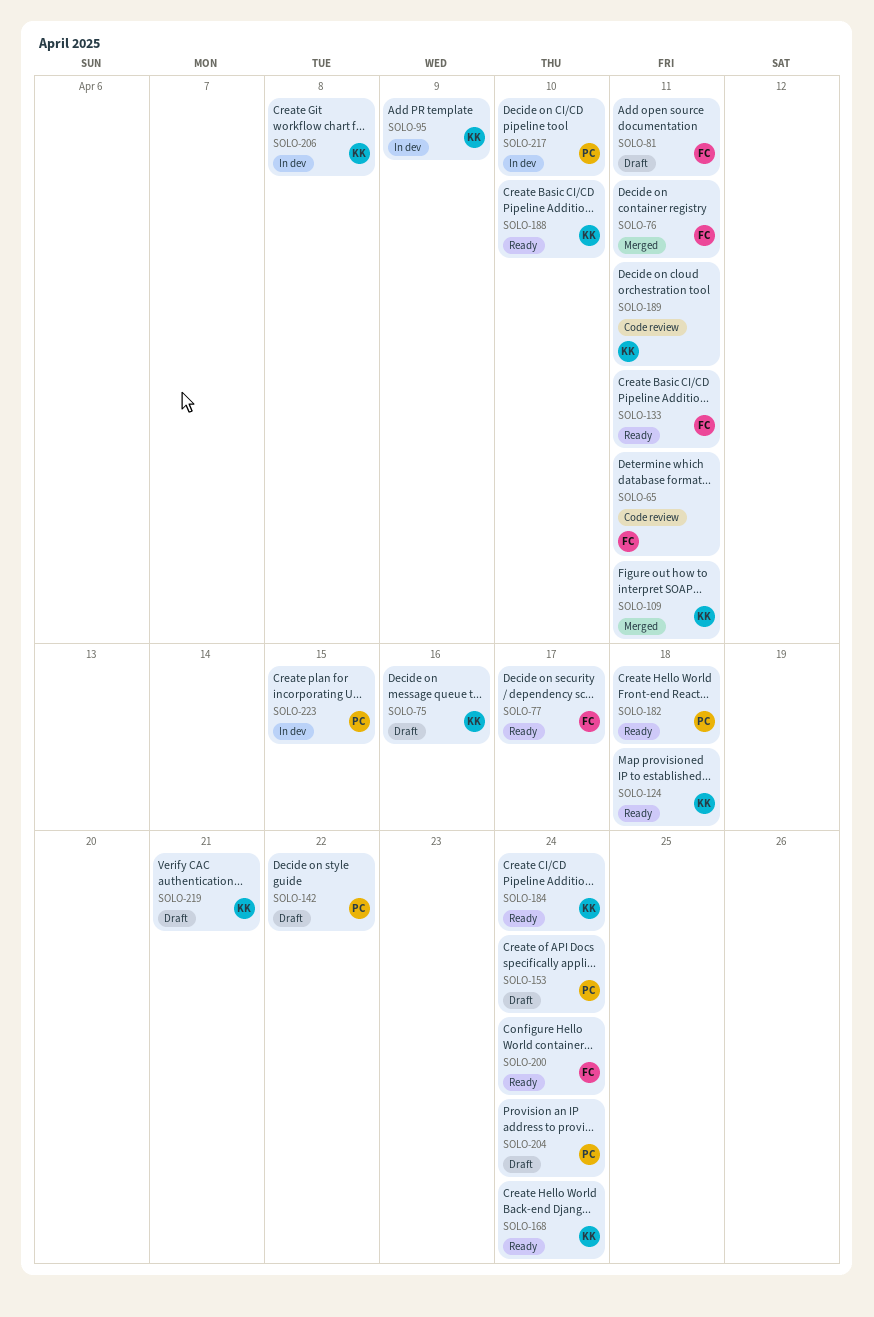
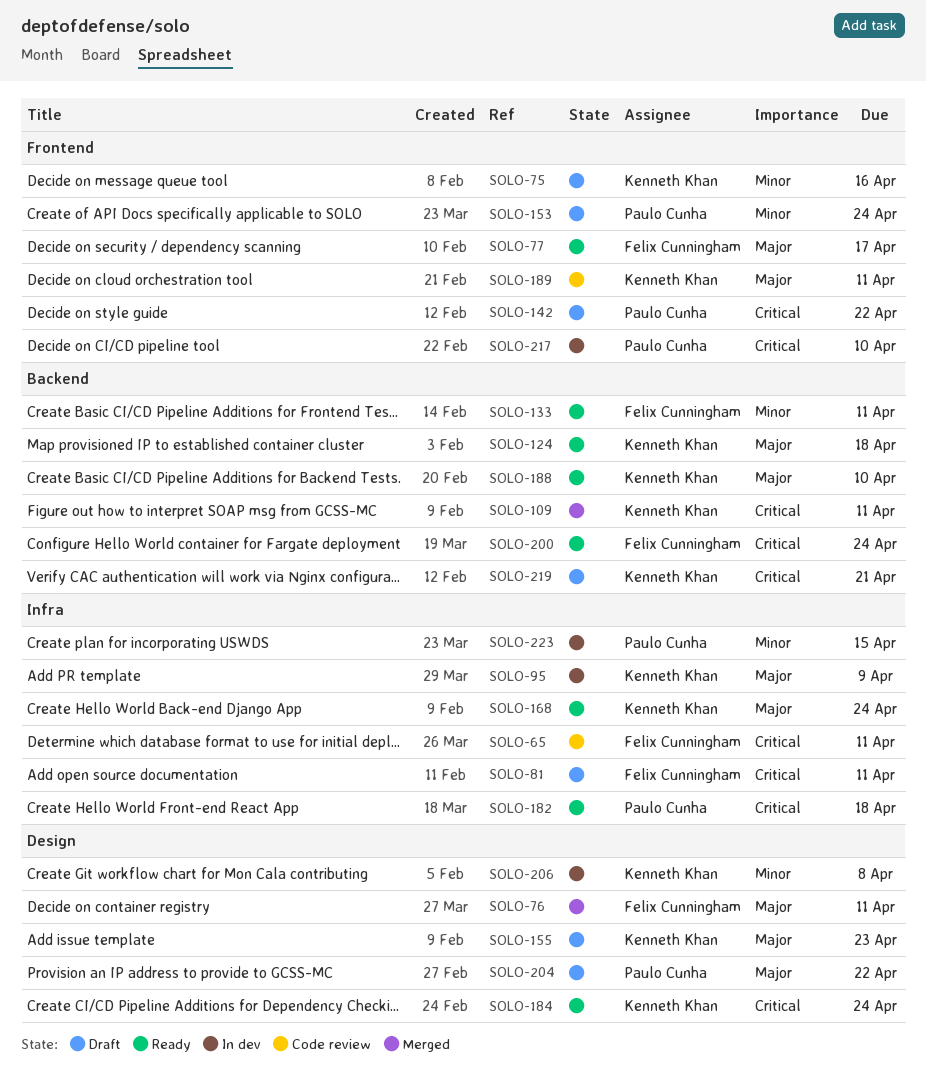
SOLO-155: none -> present
SOLO-204, due: Apr 24 -> Apr 22

